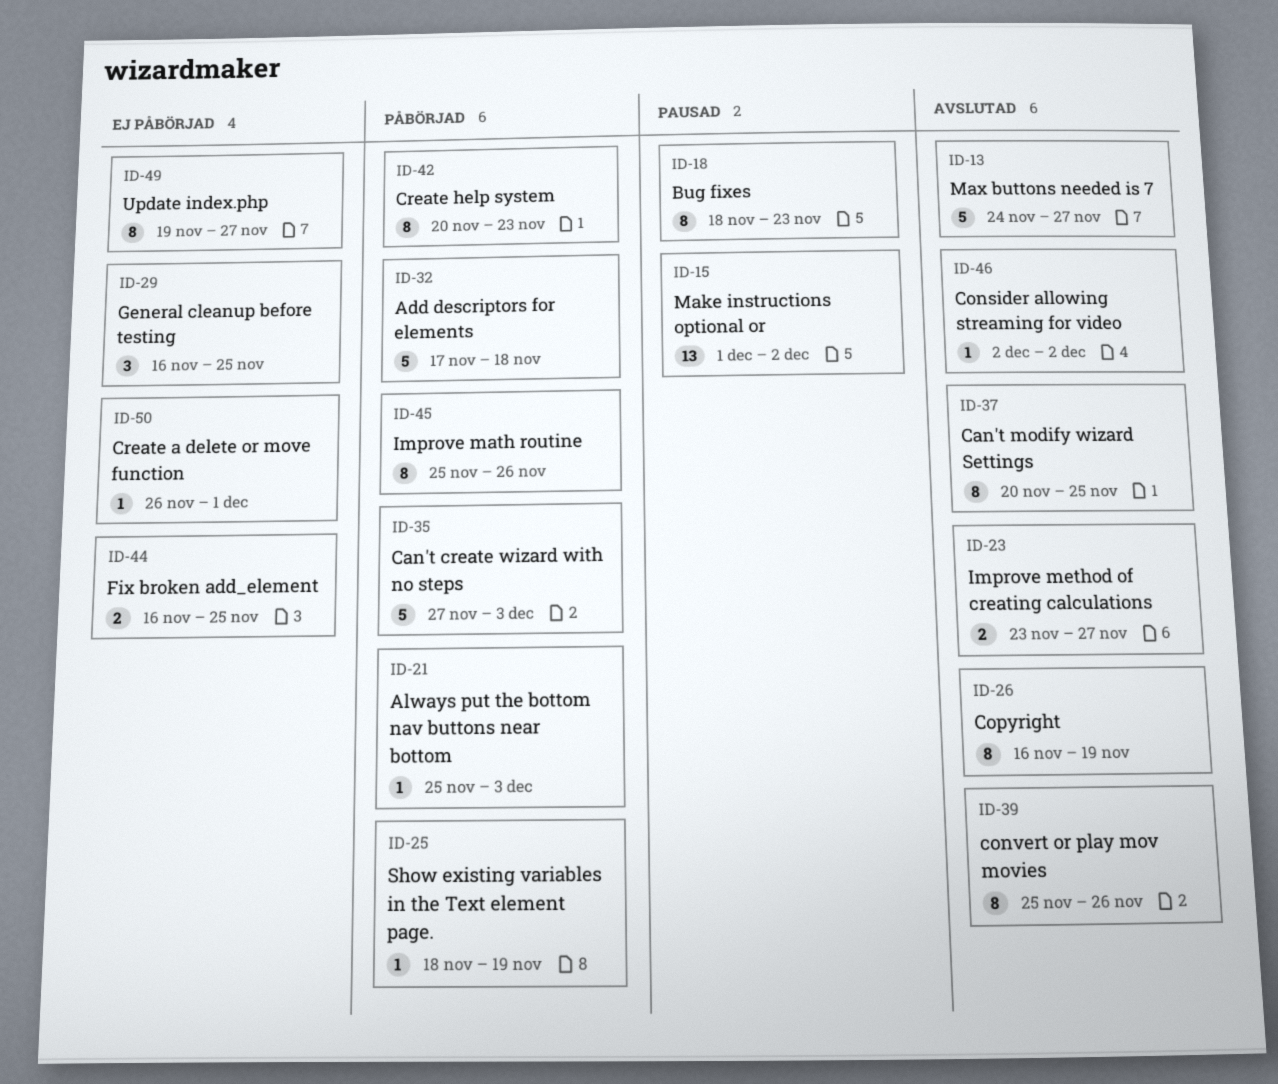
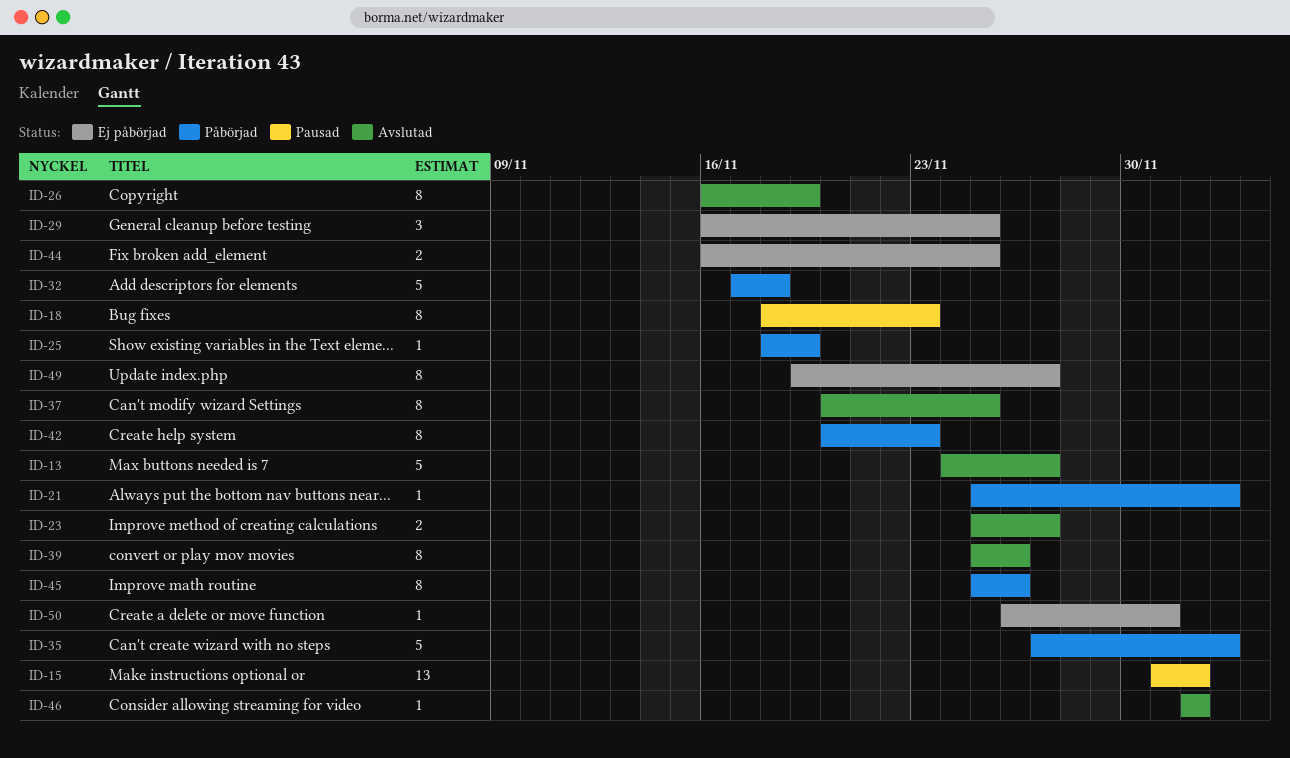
ID-23, start: Nov 23 -> Nov 25

